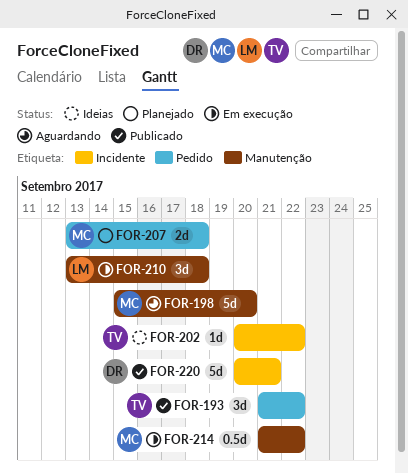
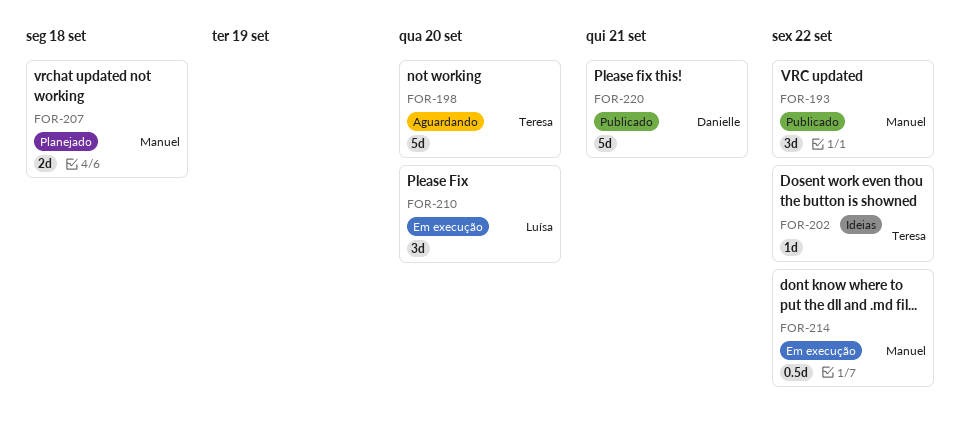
FOR-193, owner: Teresa -> Manuel
FOR-198, owner: Manuel -> Teresa
FOR-210, due: Sep 18 -> Sep 20

